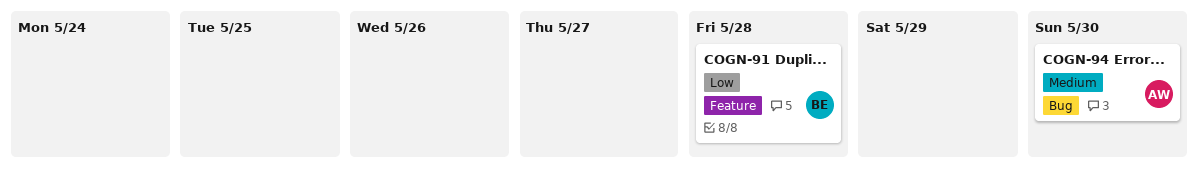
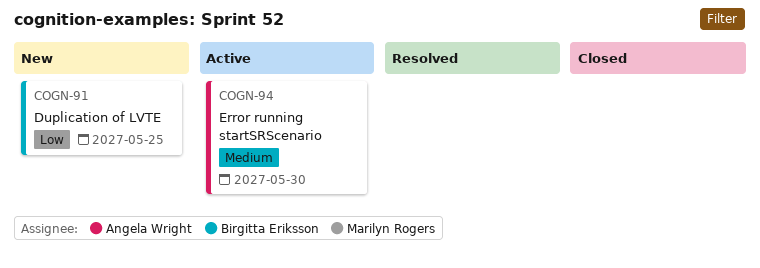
COGN-91, due: May 28 -> May 25

